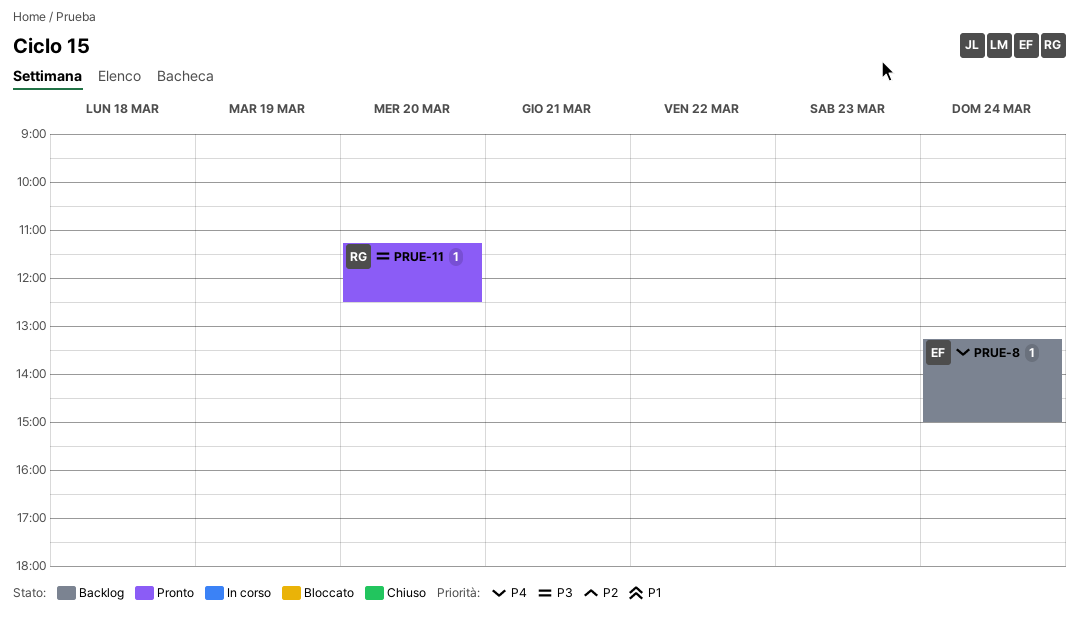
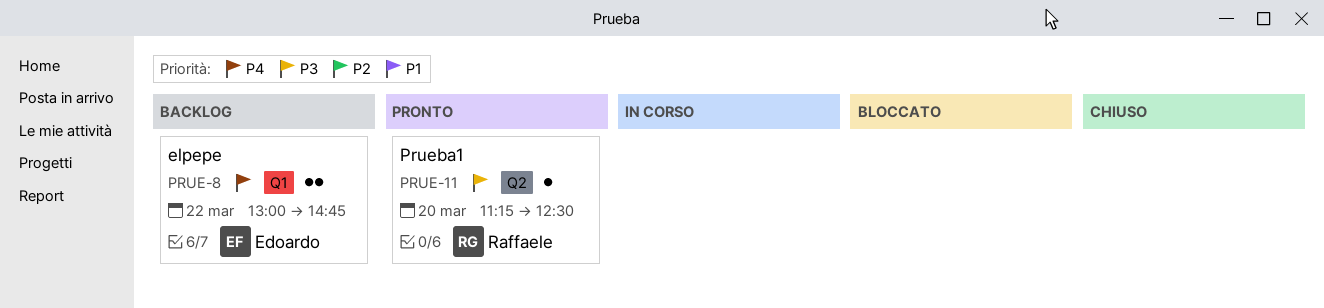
PRUE-8, estimate: 1 -> 2
PRUE-8, day: Mar 24 -> Mar 22
PRUE-8, begins: 13:15 -> 13:00
PRUE-8, ends: 15:00 -> 14:45

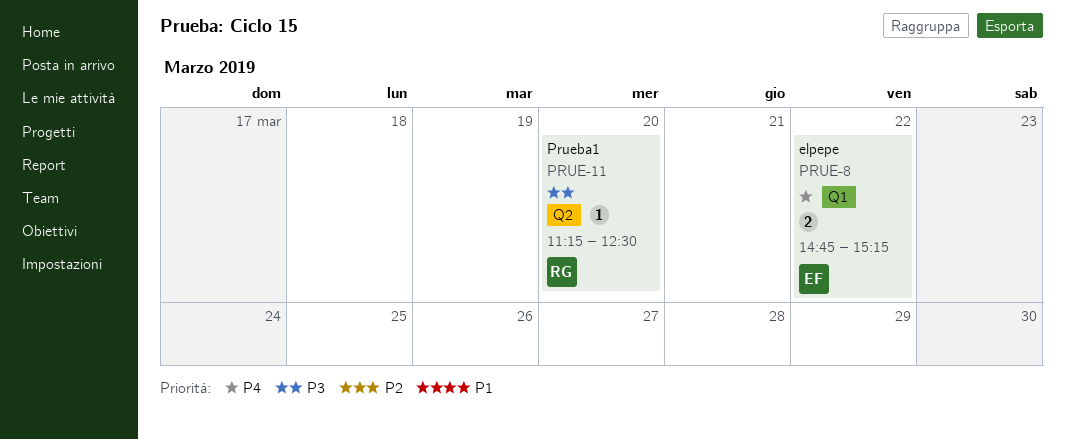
PRUE-8, begins: 13:00 -> 14:45
PRUE-8, ends: 14:45 -> 15:15

